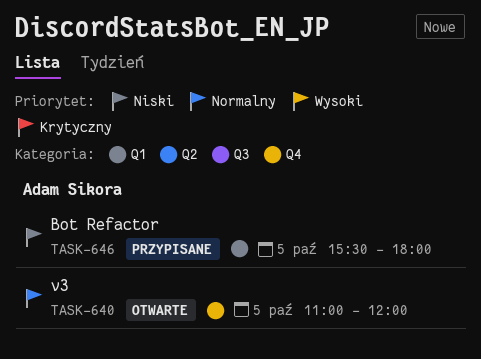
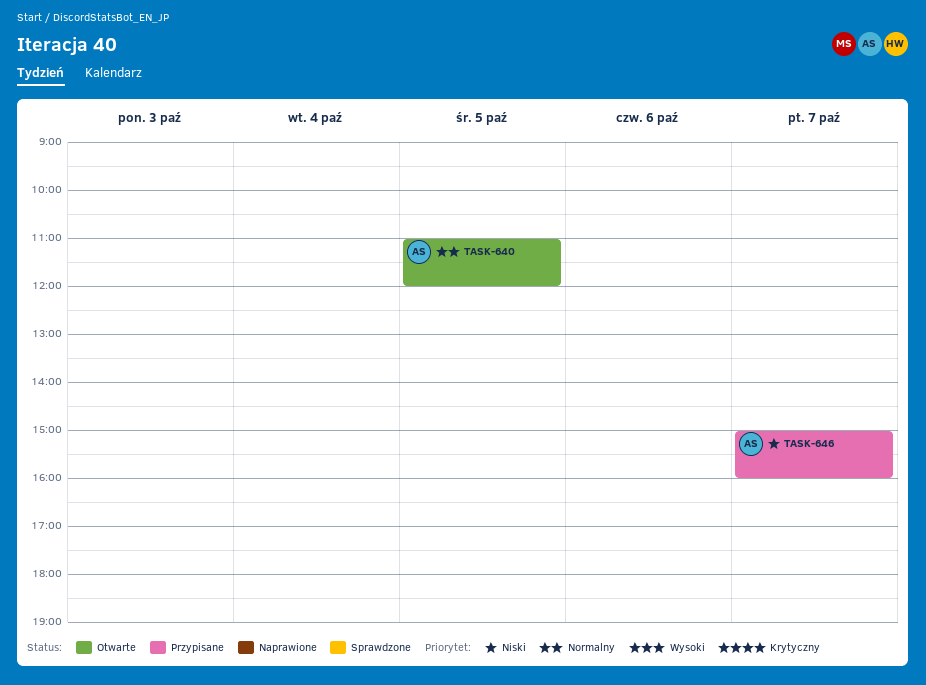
TASK-646, day: Oct 5 -> Oct 7
TASK-646, begins: 15:30 -> 15:00
TASK-646, ends: 18:00 -> 16:00

